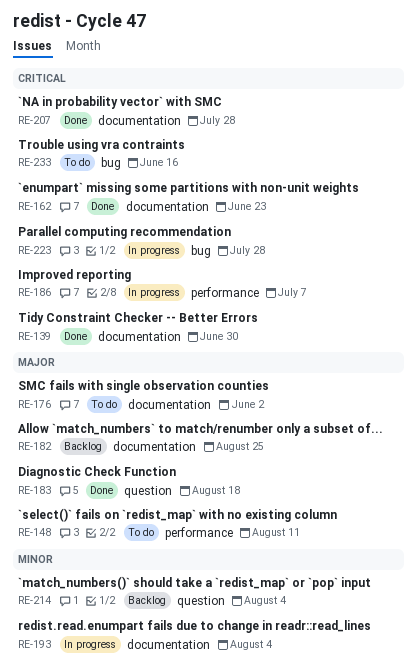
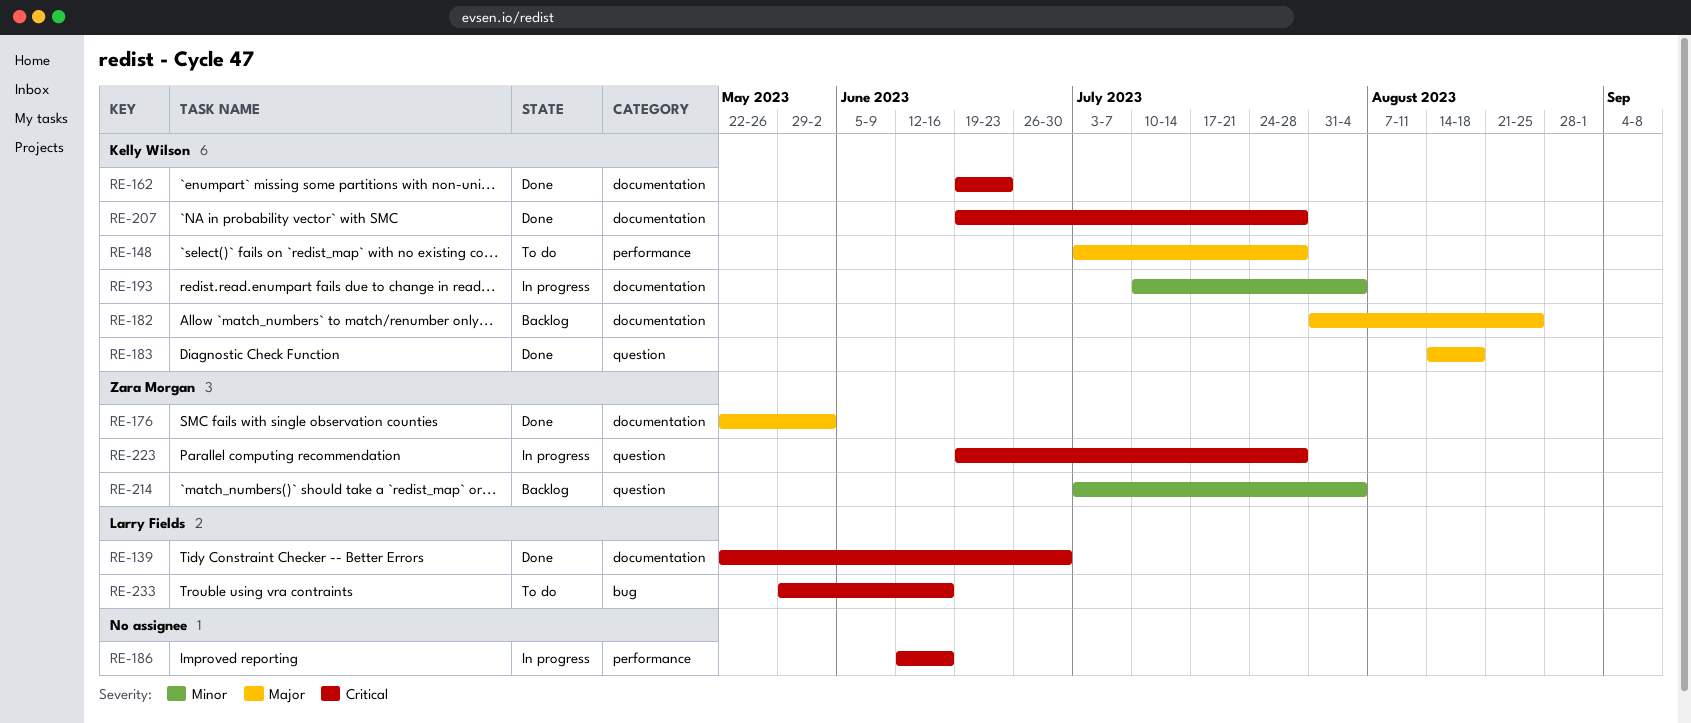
RE-148, due: Aug 11 -> Jul 28
RE-176, status: To do -> Done
RE-186, due: Jul 7 -> Jun 16
RE-223, label: bug -> question

